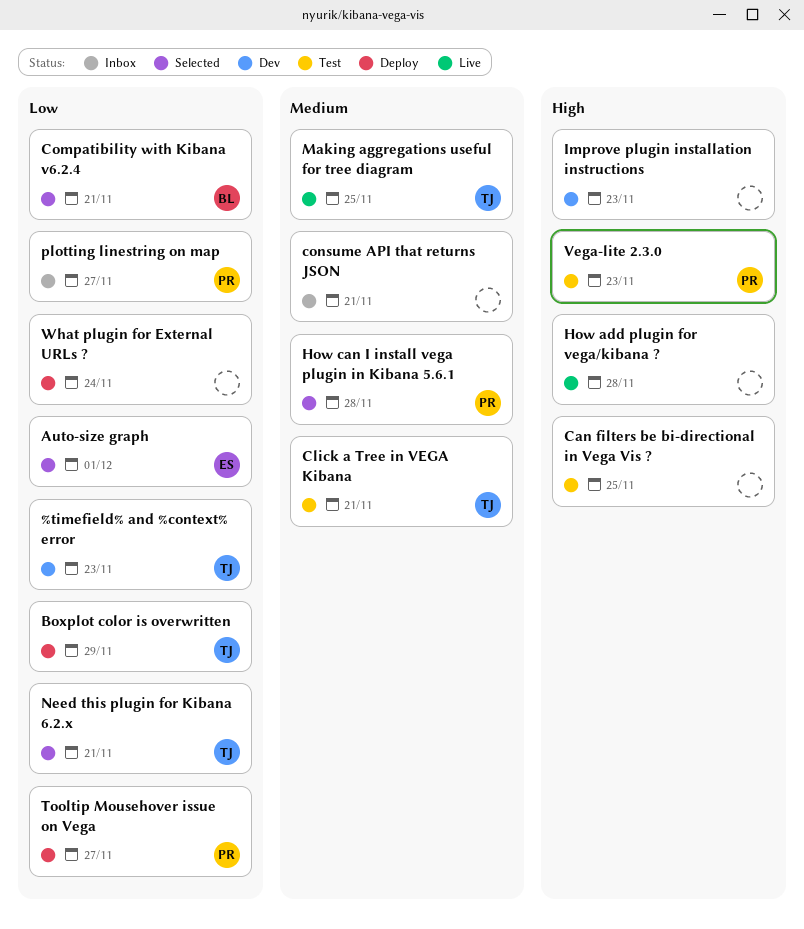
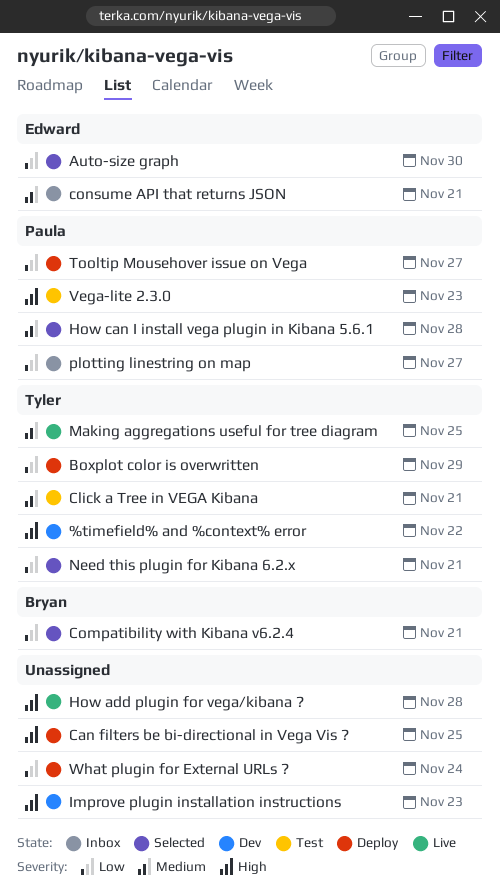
%timefield% and %context% error, priority: Low -> High
%timefield% and %context% error, due: Nov 23 -> Nov 22
Auto-size graph, due: Dec 1 -> Nov 30
Can filters be bi-directional in Vega Vis ?, status: Test -> Deploy
consume API that returns JSON, owner: none -> Edward

